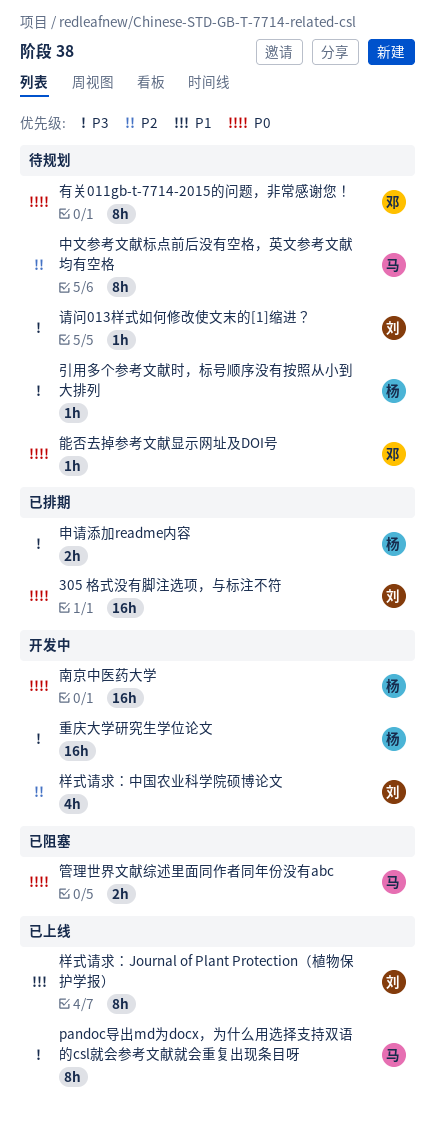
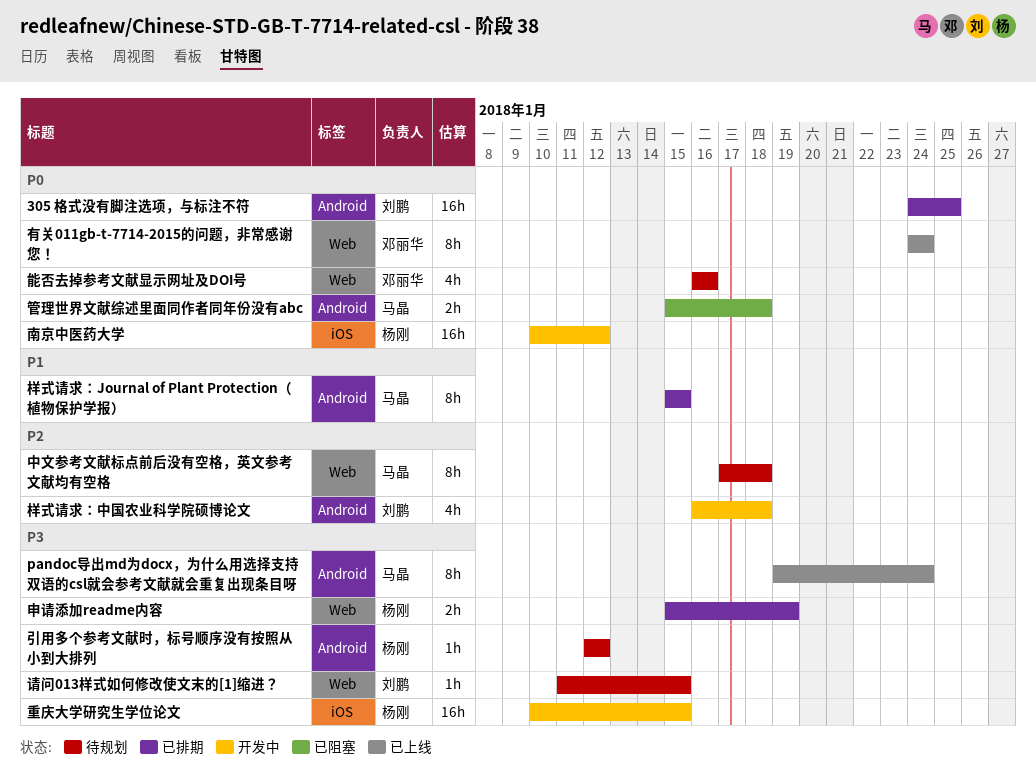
有关011gb-t-7714-2015的问题，非常感谢您！, status: 待规划 -> 已上线
样式请求：Journal of Plant Protection（植物保护学报）, status: 已上线 -> 已排期
样式请求：Journal of Plant Protection（植物保护学报）, owner: 刘鹏 -> 马晶
能否去掉参考文献显示网址及DOI号, estimate: 1h -> 4h

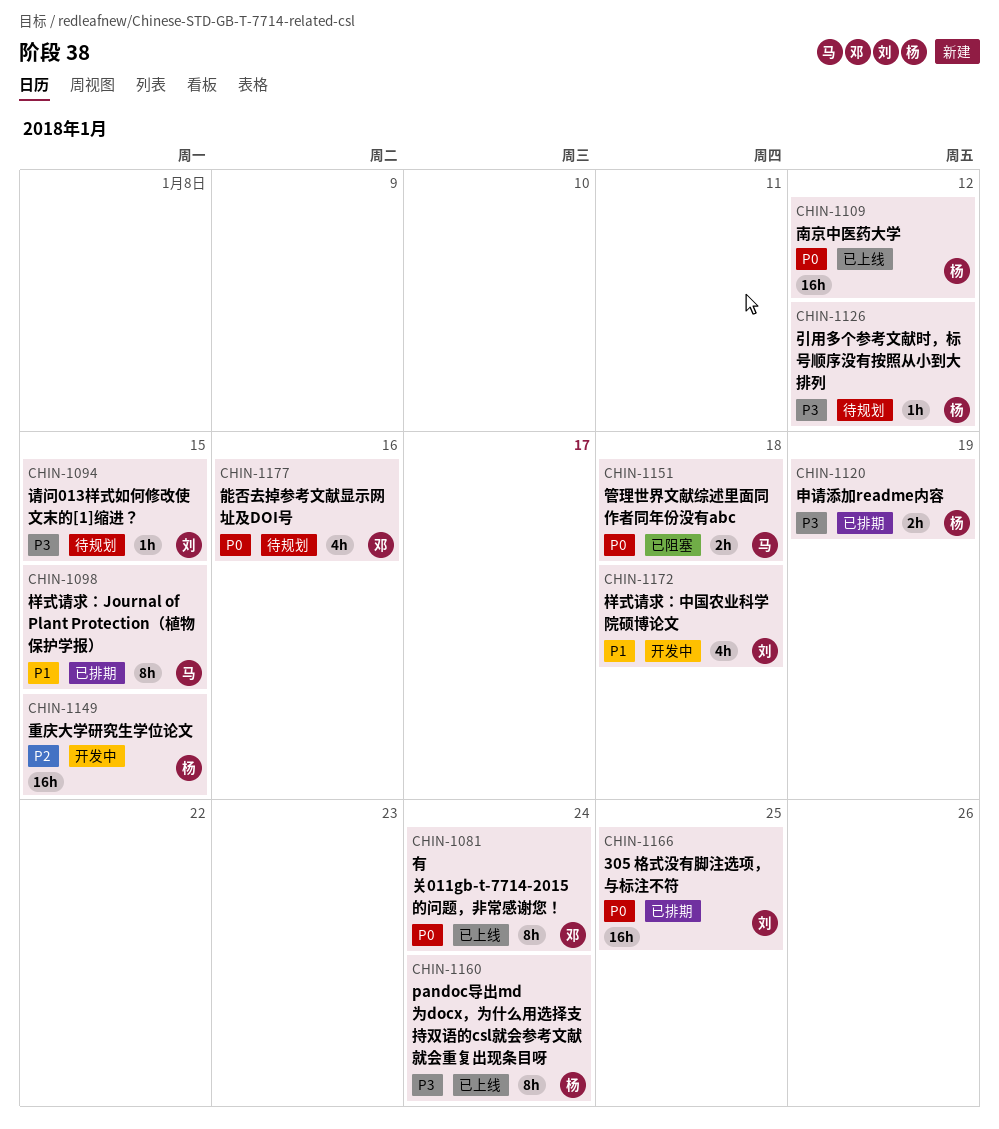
pandoc导出md为docx，为什么用选择支持双语的csl就会参考文献就会重复出现条目呀, owner: 马晶 -> 杨刚
中文参考文献标点前后没有空格，英文参考文献均有空格: present -> none
南京中医药大学, status: 开发中 -> 已上线
样式请求：中国农业科学院硕博论文, priority: P2 -> P1
重庆大学研究生学位论文, priority: P3 -> P2

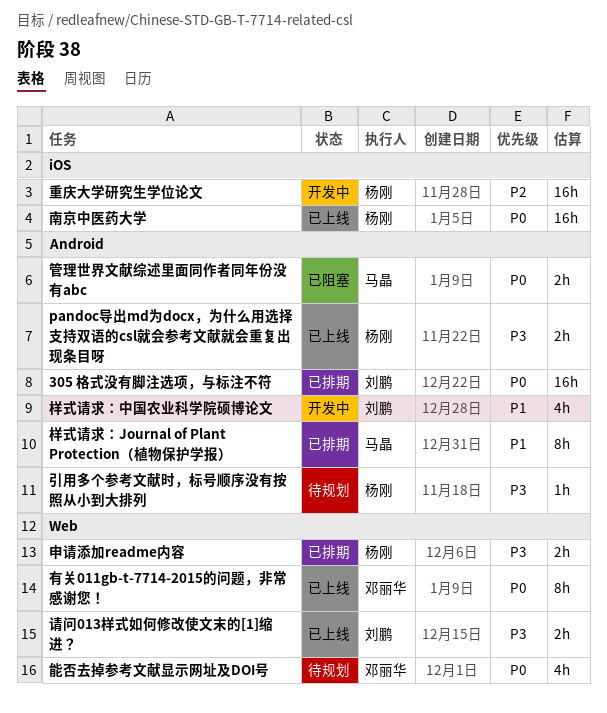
pandoc导出md为docx，为什么用选择支持双语的csl就会参考文献就会重复出现条目呀, estimate: 8h -> 2h
请问013样式如何修改使文末的[1]缩进？, status: 待规划 -> 已上线
请问013样式如何修改使文末的[1]缩进？, estimate: 1h -> 2h

